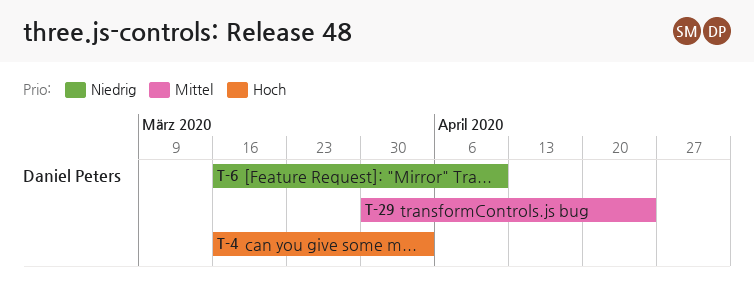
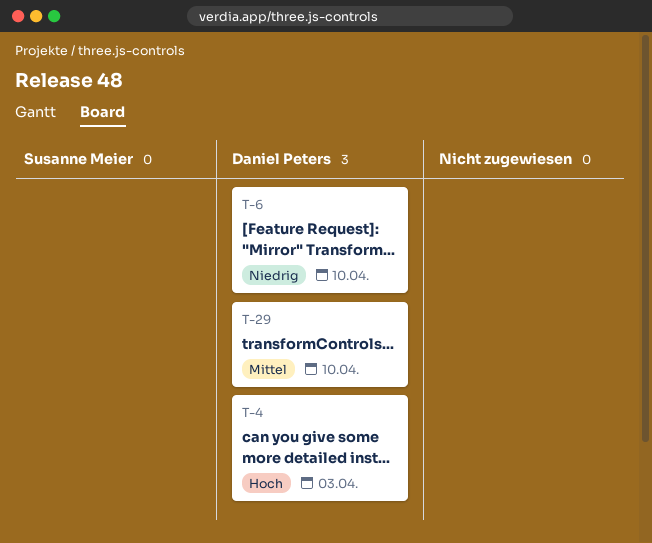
T-29, due: Apr 24 -> Apr 10

